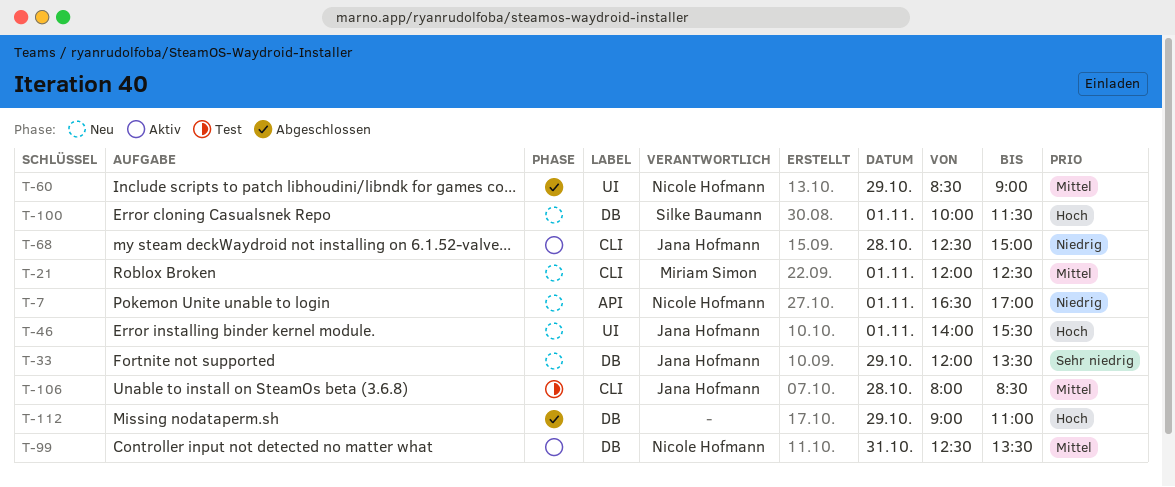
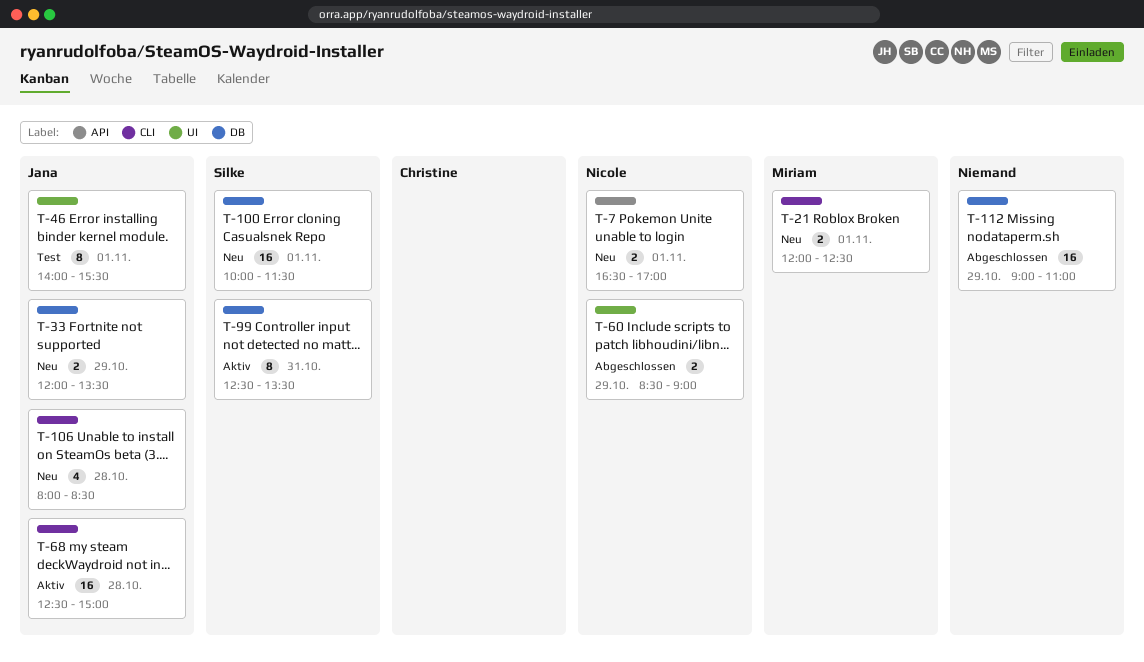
T-46, status: Neu -> Test
T-99, owner: Nicole Hofmann -> Silke Baumann
T-106, status: Test -> Neu

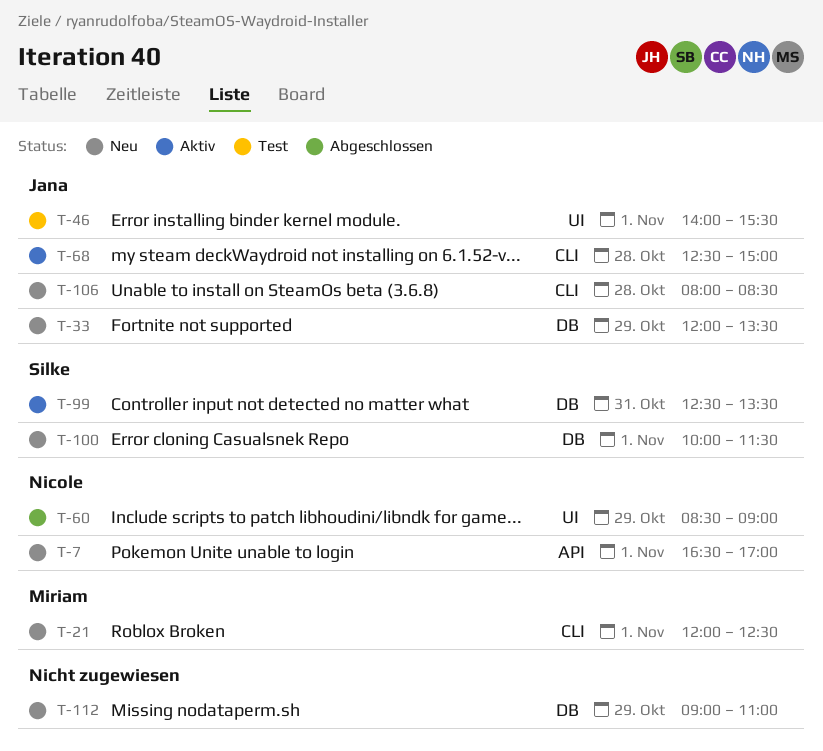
T-112, status: Abgeschlossen -> Neu

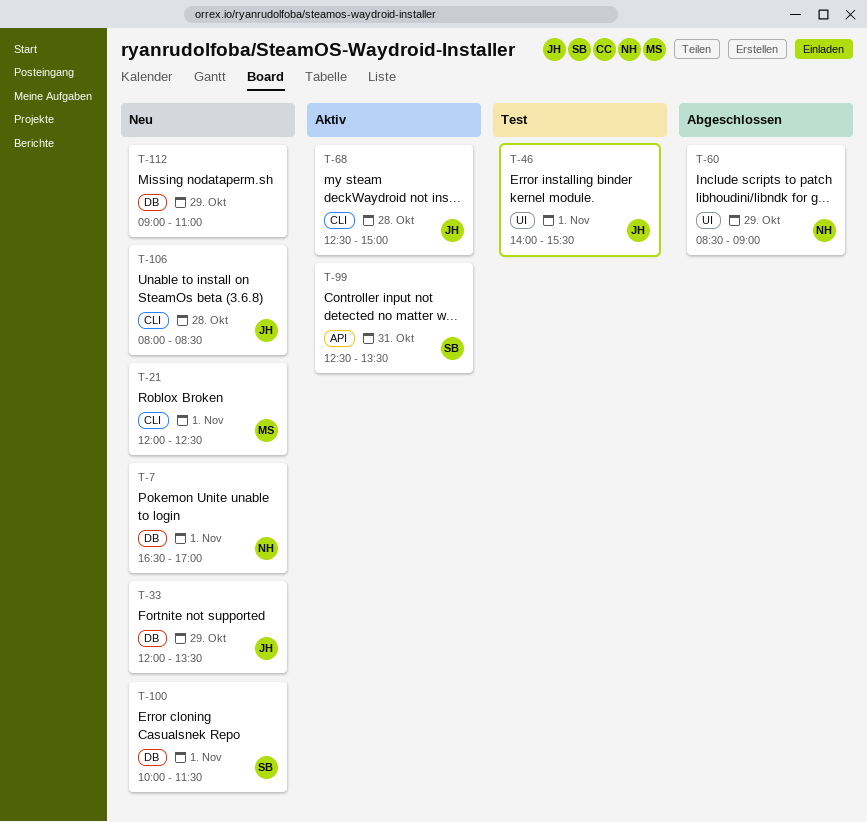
T-7, label: API -> DB
T-99, label: DB -> API

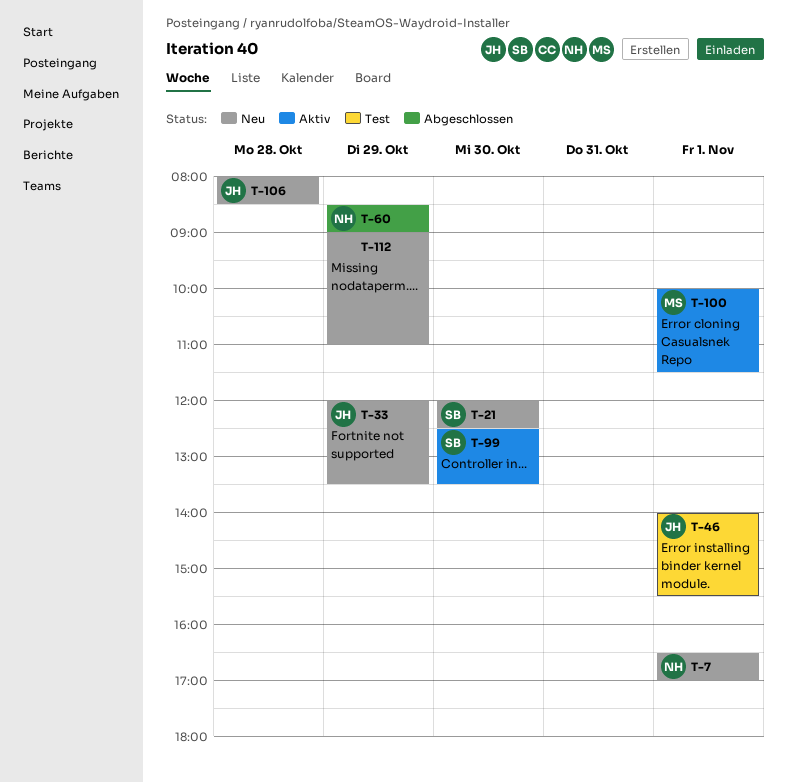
T-21, owner: MS -> SB
T-21, day: Nov 1 -> Oct 30
T-68: present -> none
T-99, day: Oct 31 -> Oct 30
T-100, status: Neu -> Aktiv
T-100, owner: SB -> MS

